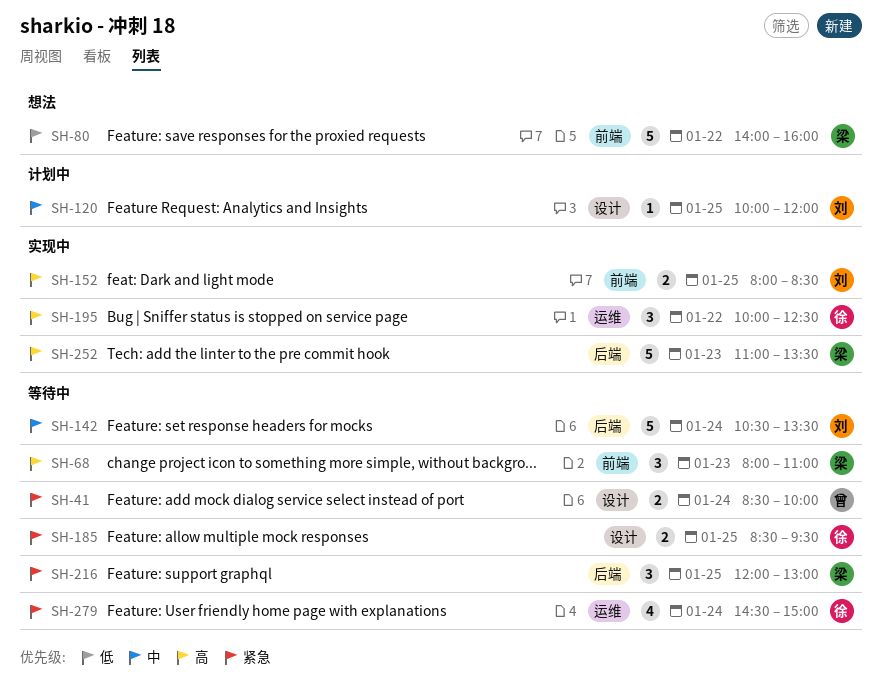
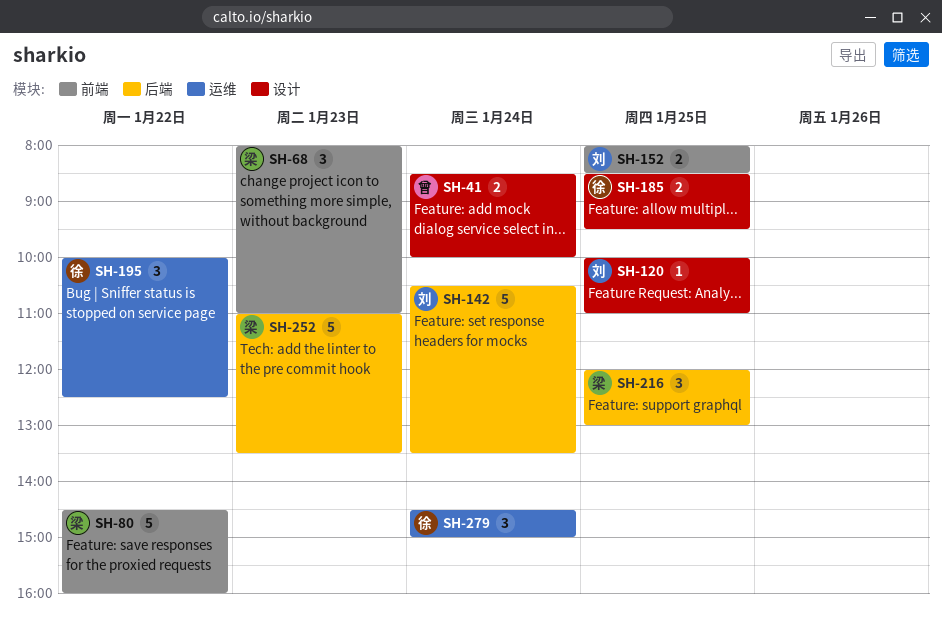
SH-80, begins: 14:00 -> 14:30
SH-120, ends: 12:00 -> 11:00
SH-279, estimate: 4 -> 3

